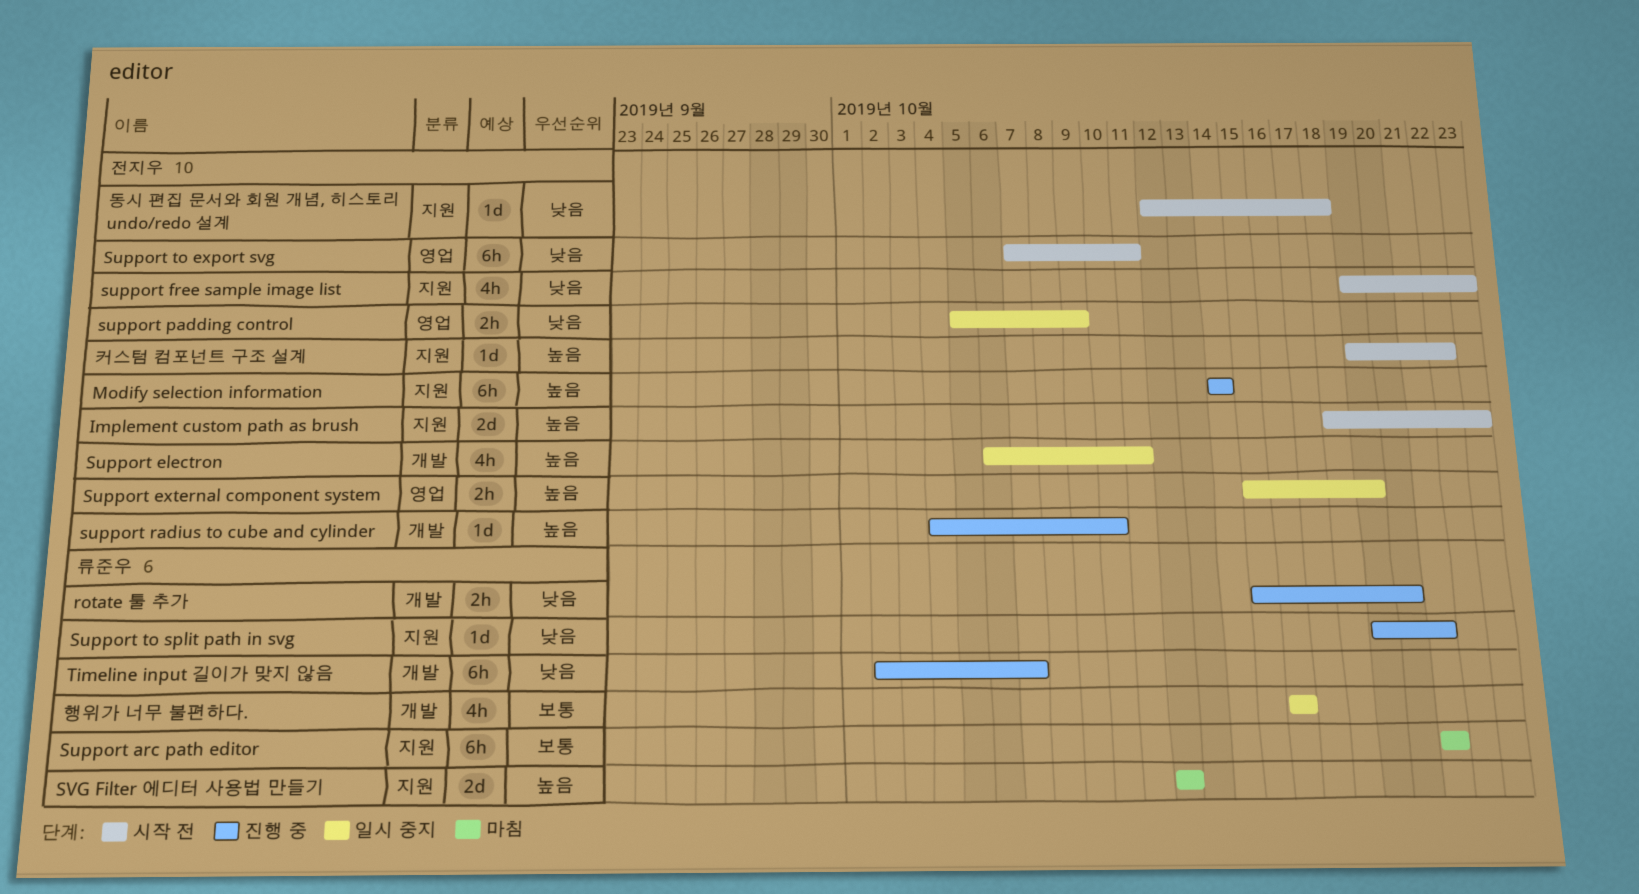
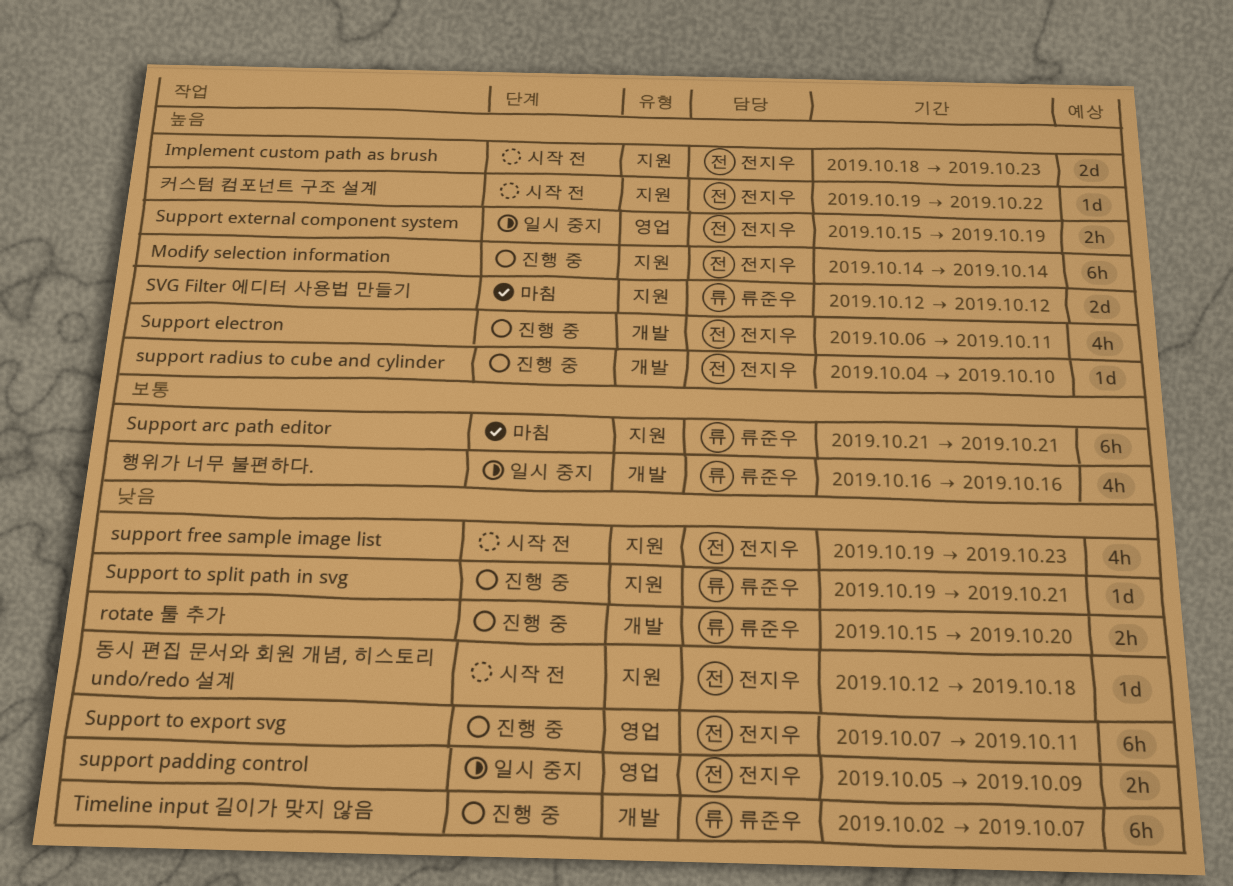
Support electron, status: 일시 중지 -> 진행 중
Support to export svg, status: 시작 전 -> 진행 중

